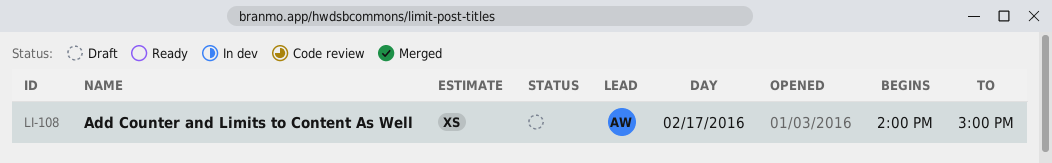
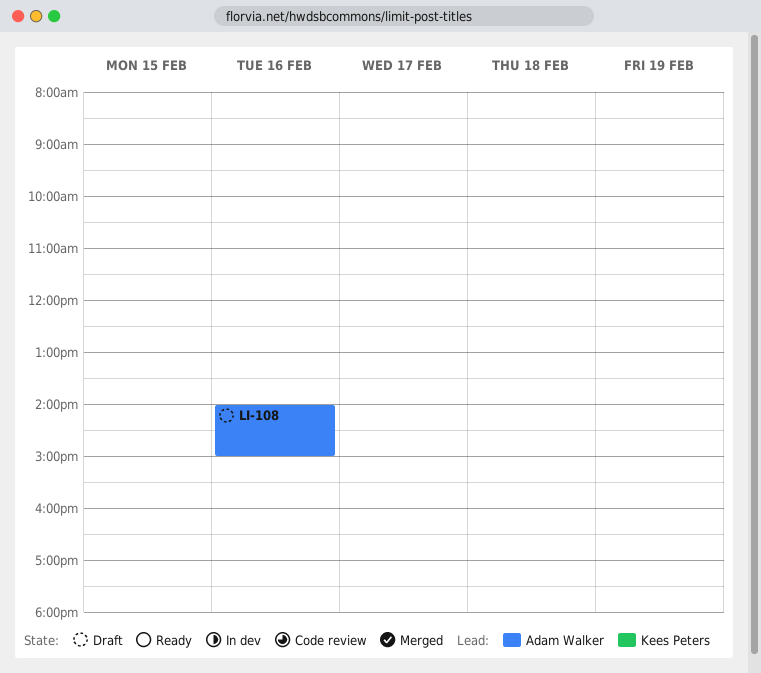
LI-108, day: Feb 17 -> Feb 16

